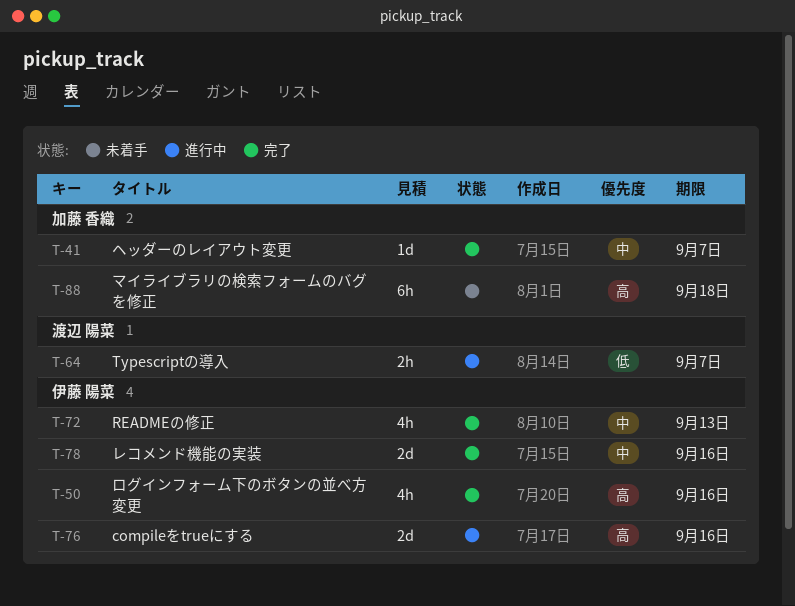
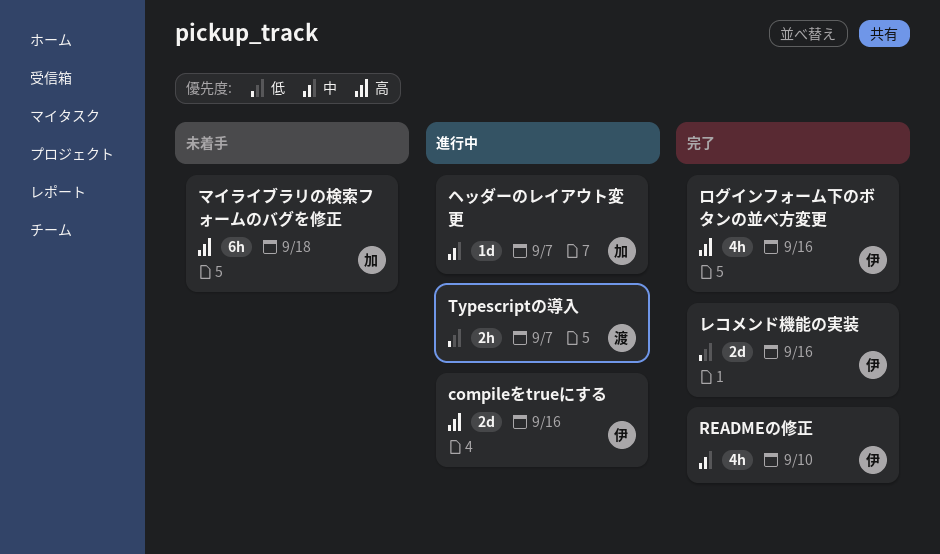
READMEの修正, due: Sep 13 -> Sep 10
ヘッダーのレイアウト変更, status: 完了 -> 進行中
レコメンド機能の実装, priority: 中 -> 低

